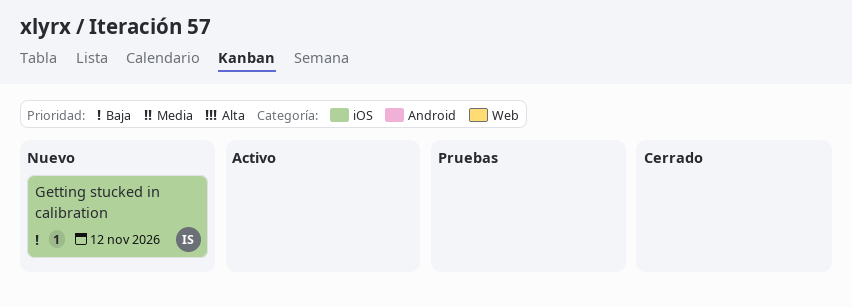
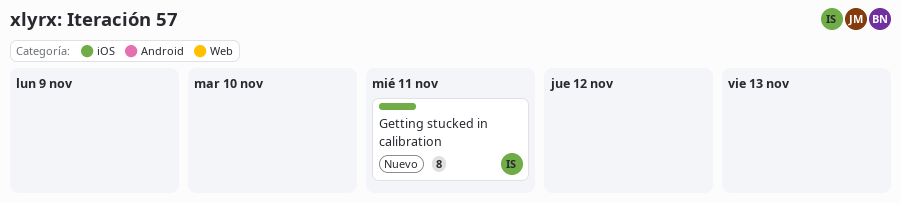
Getting stucked in calibration, estimate: 1 -> 8
Getting stucked in calibration, due: Nov 12 -> Nov 11

